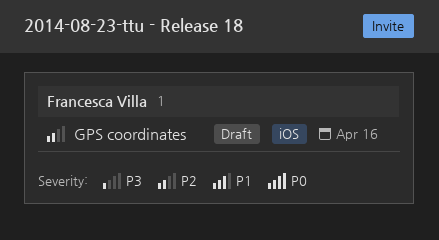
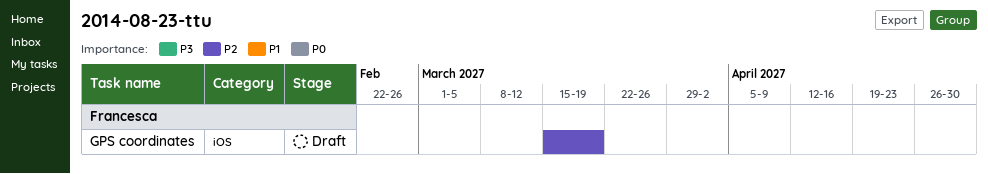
GPS coordinates, due: Apr 16 -> Mar 19

